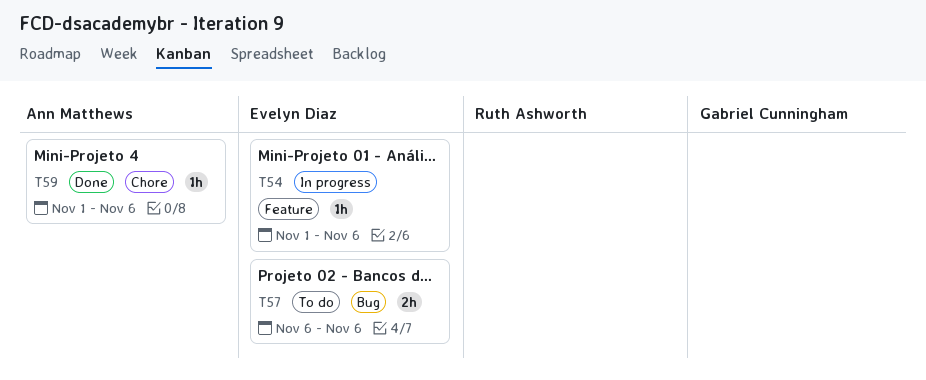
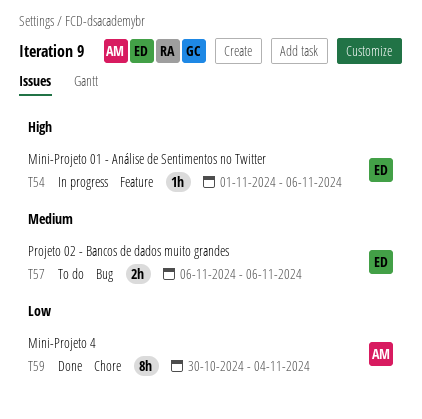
T59, estimate: 1h -> 8h
T59, start: Nov 1 -> Oct 30
T59, due: Nov 6 -> Nov 4

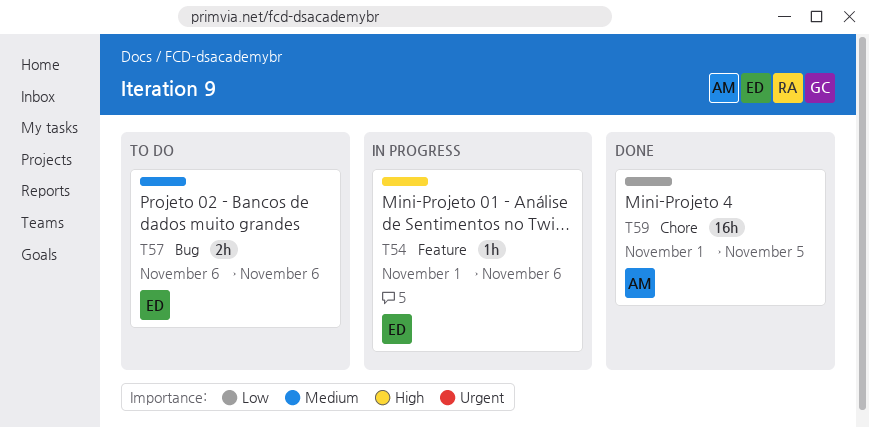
T59, estimate: 8h -> 16h
T59, start: Oct 30 -> Nov 1
T59, due: Nov 4 -> Nov 5

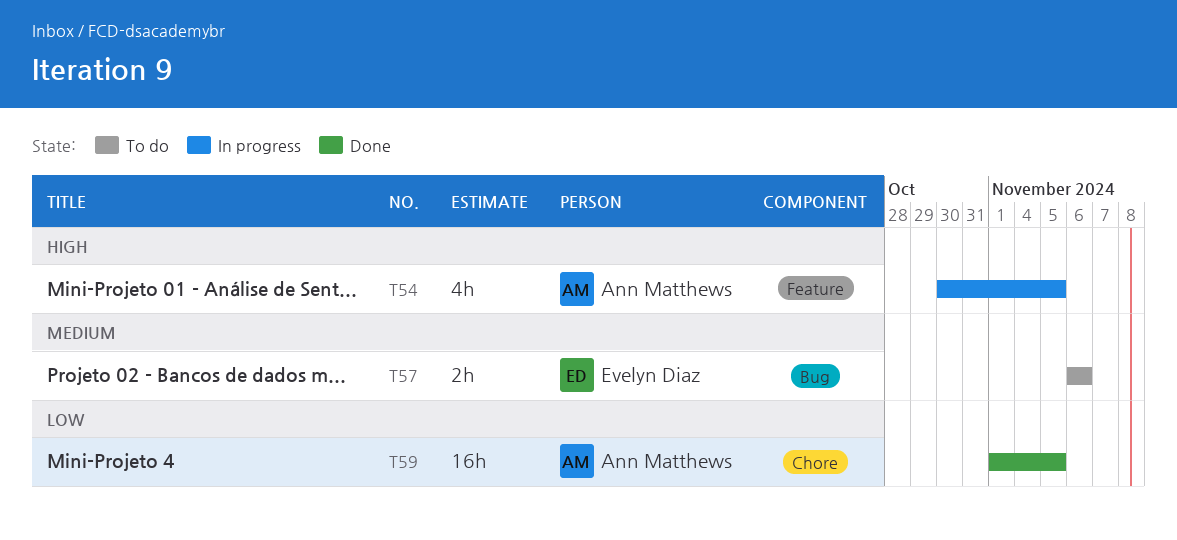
T54, owner: Evelyn Diaz -> Ann Matthews
T54, estimate: 1h -> 4h
T54, start: Nov 1 -> Oct 30
T54, due: Nov 6 -> Nov 5

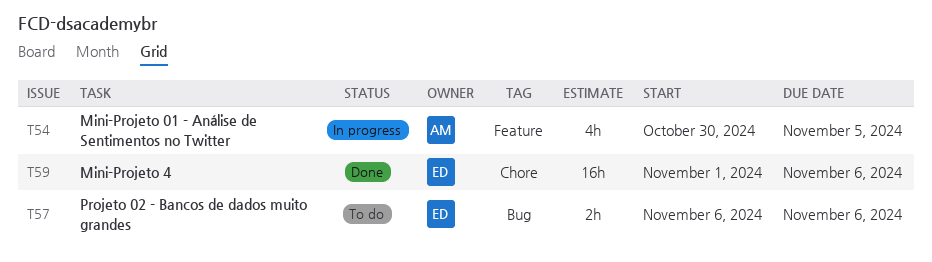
T59, owner: Ann Matthews -> Evelyn Diaz
T59, due: Nov 5 -> Nov 6

